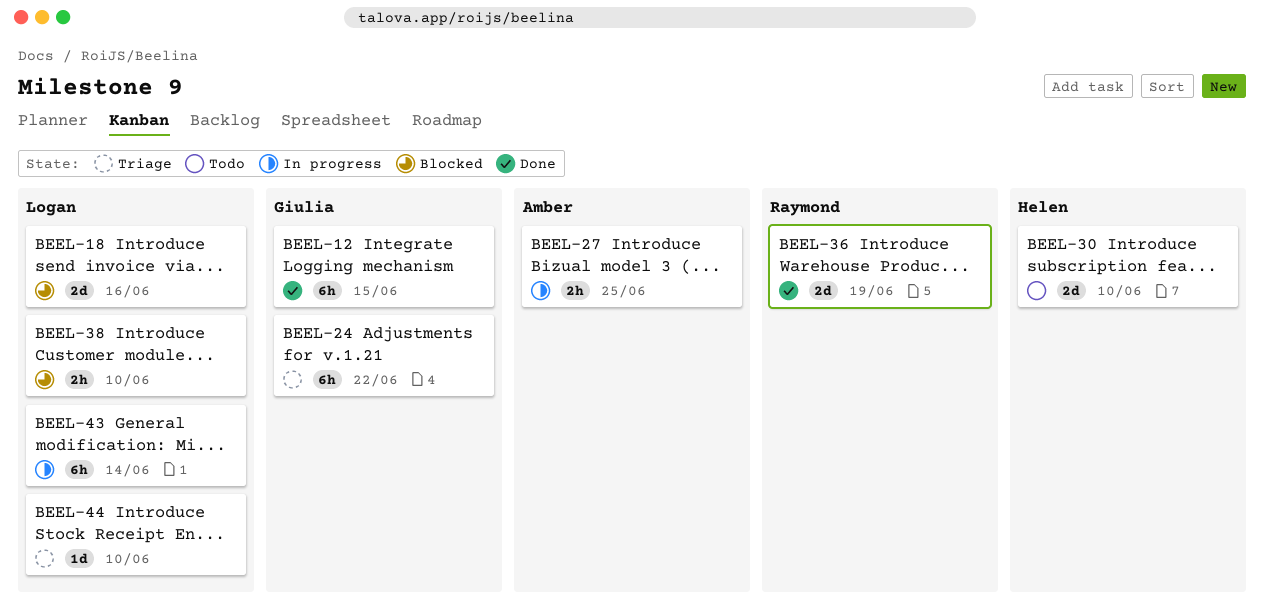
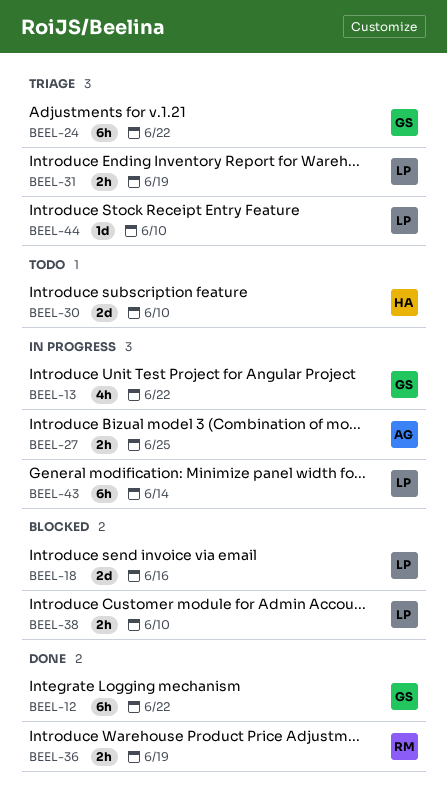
BEEL-12, due: Jun 15 -> Jun 22
BEEL-13: none -> present
BEEL-31: none -> present
BEEL-36, estimate: 2d -> 2h

